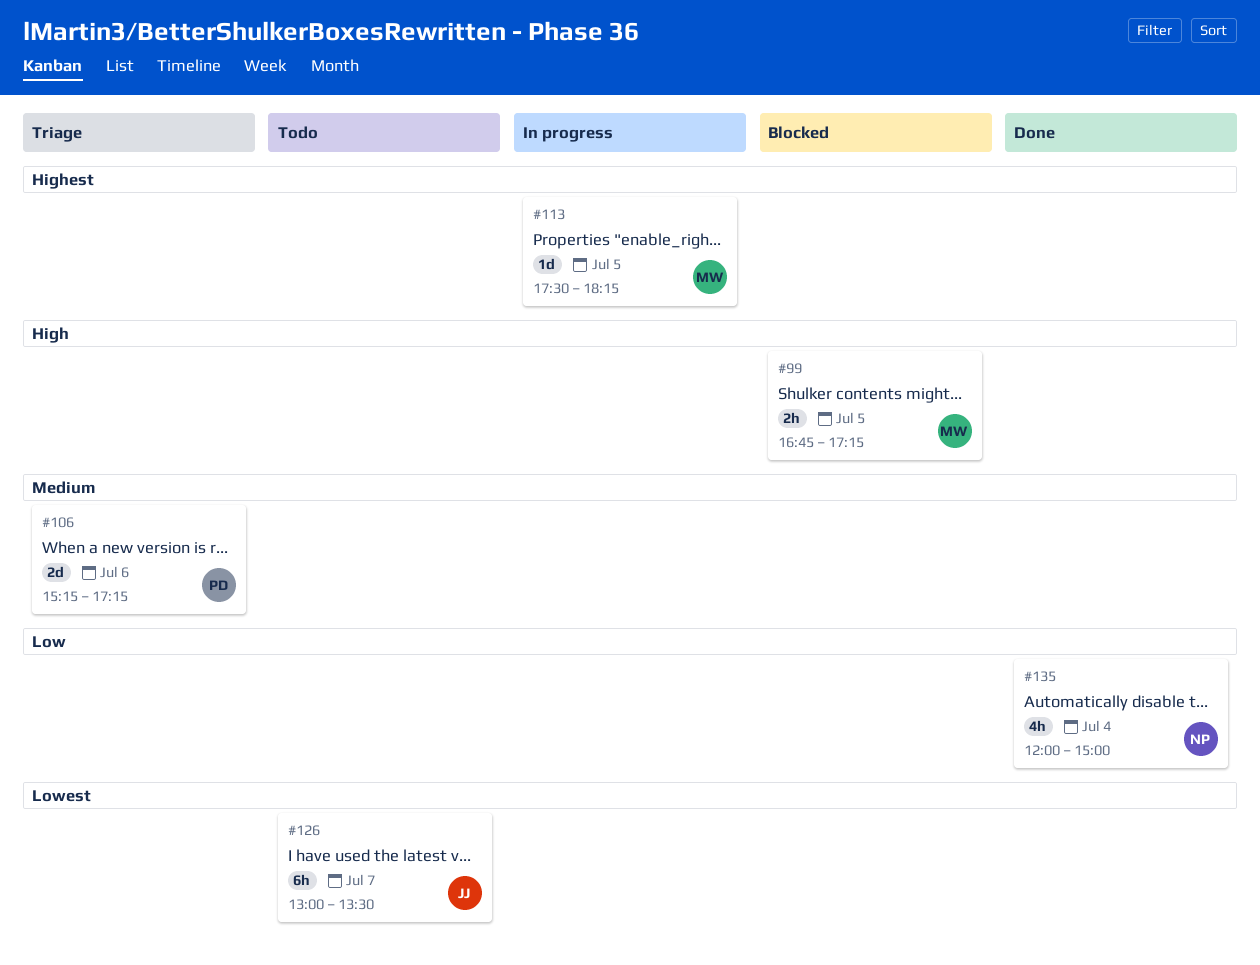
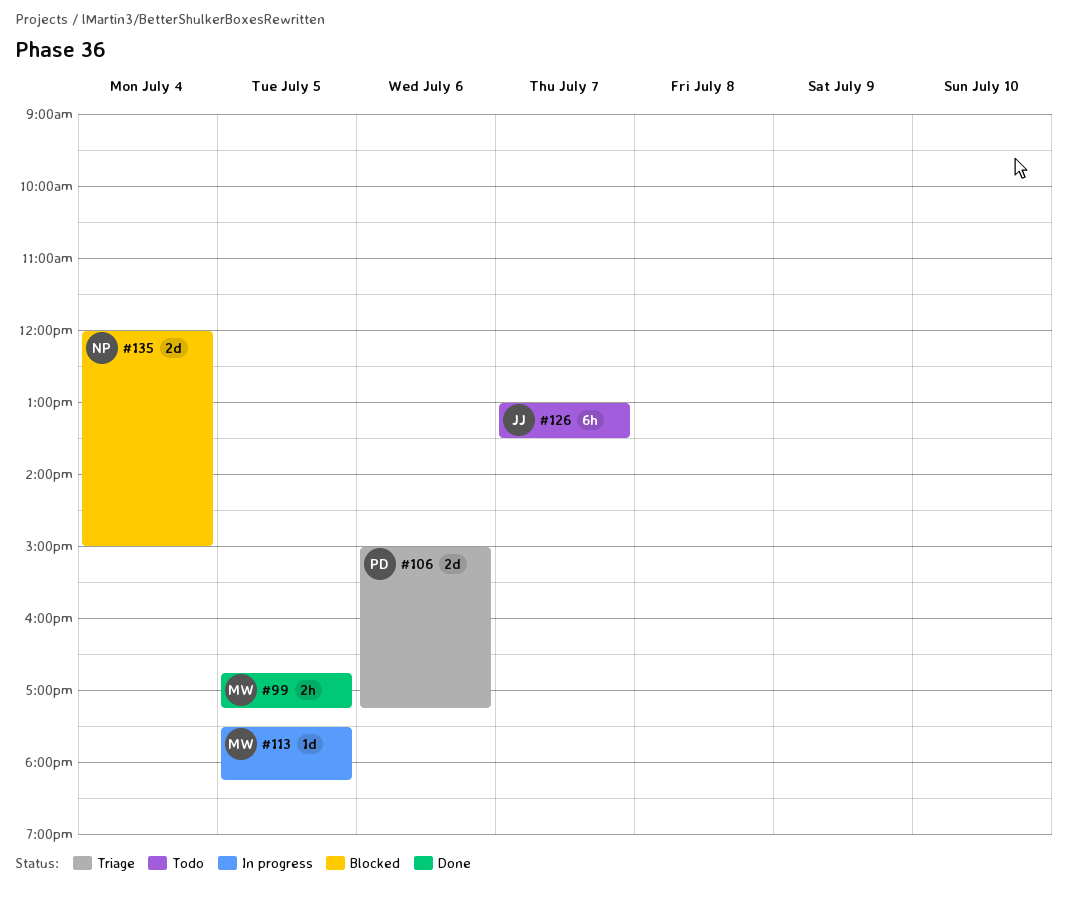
#99, status: Blocked -> Done
#106, begins: 15:15 -> 15:00
#135, status: Done -> Blocked
#135, estimate: 4h -> 2d

